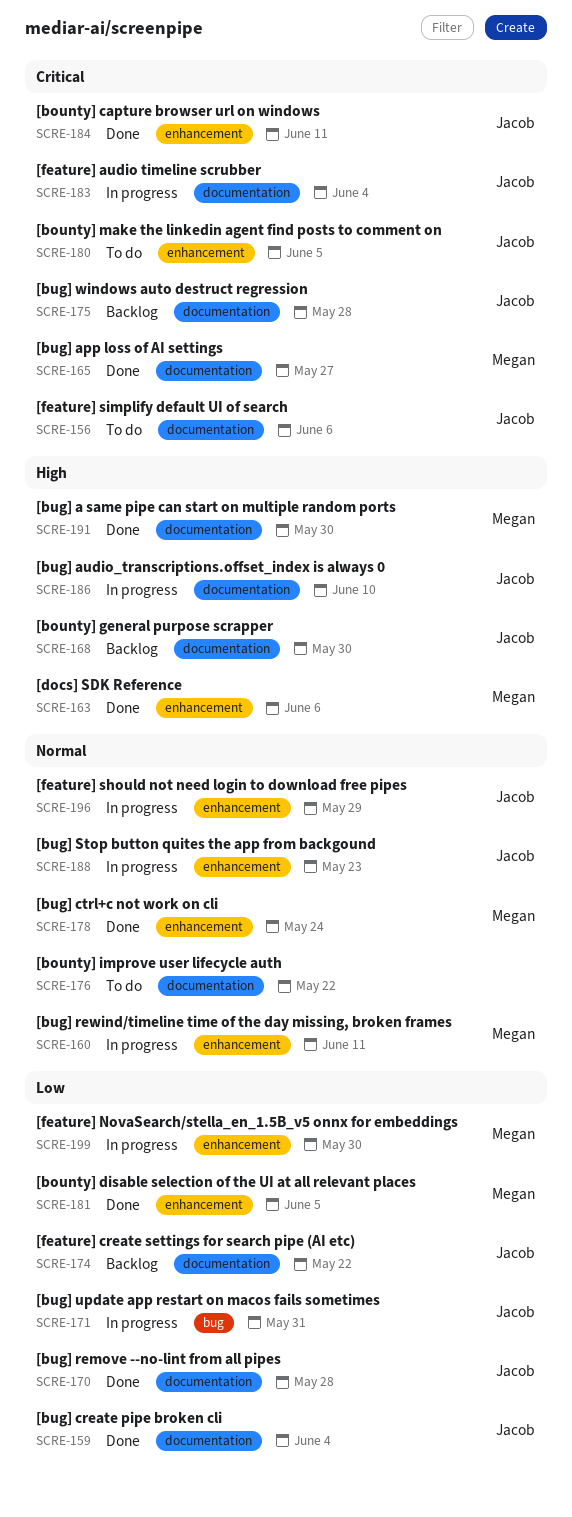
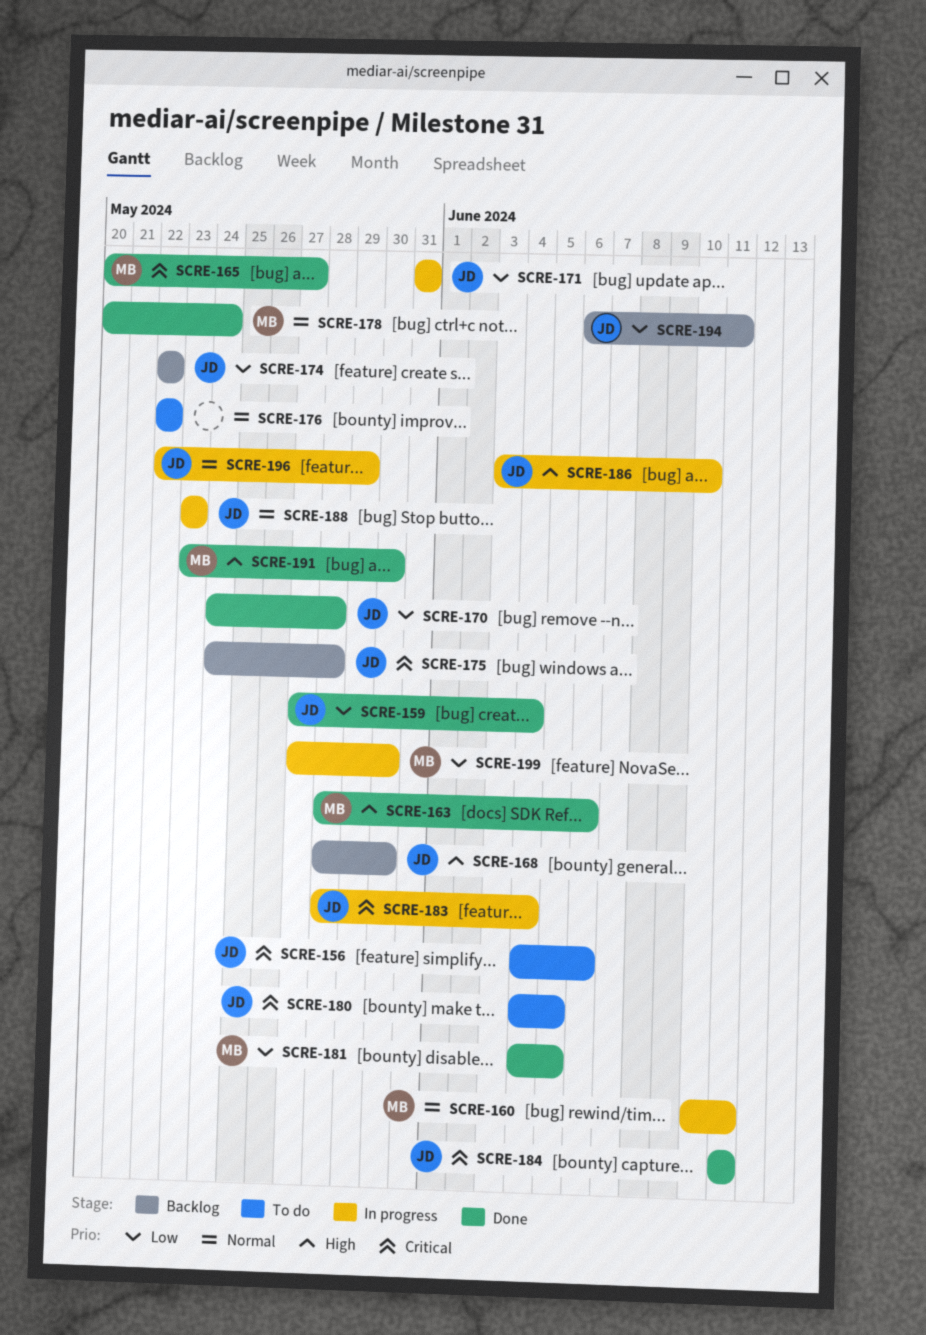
SCRE-194: none -> present

